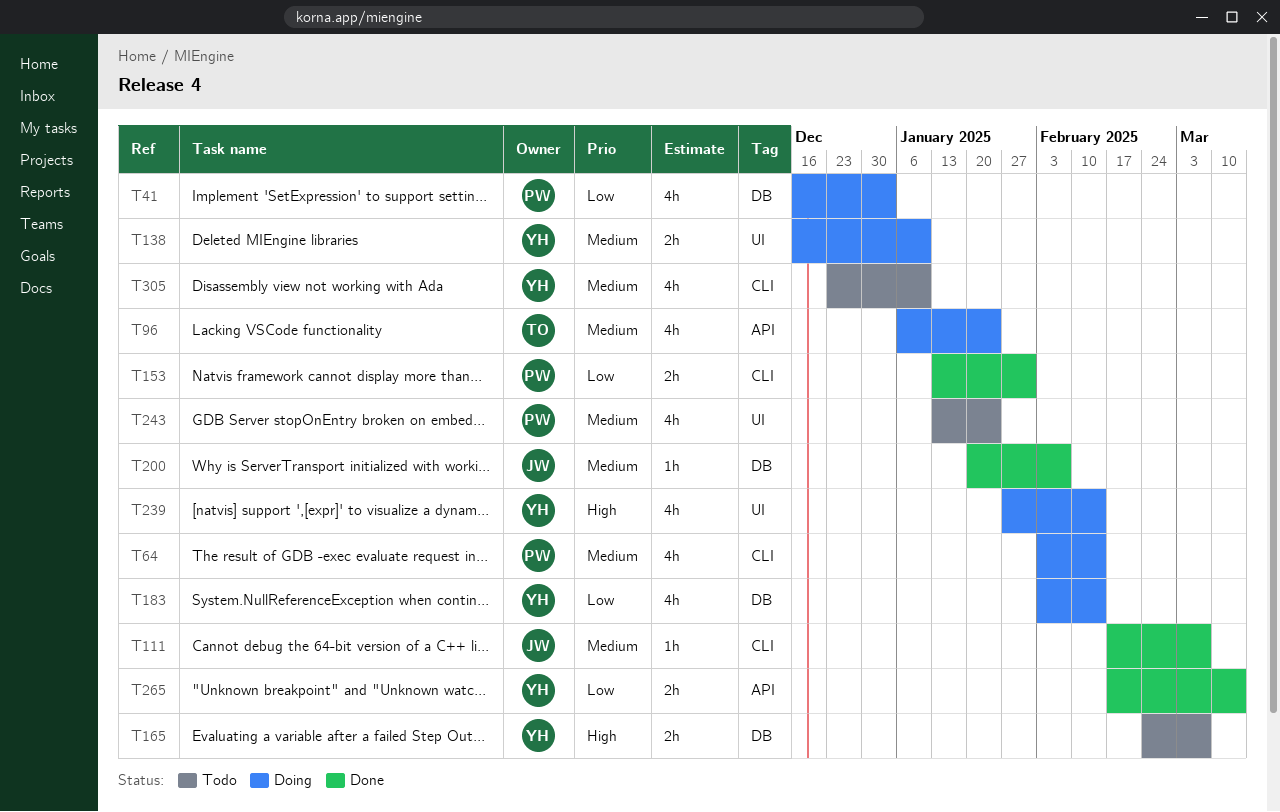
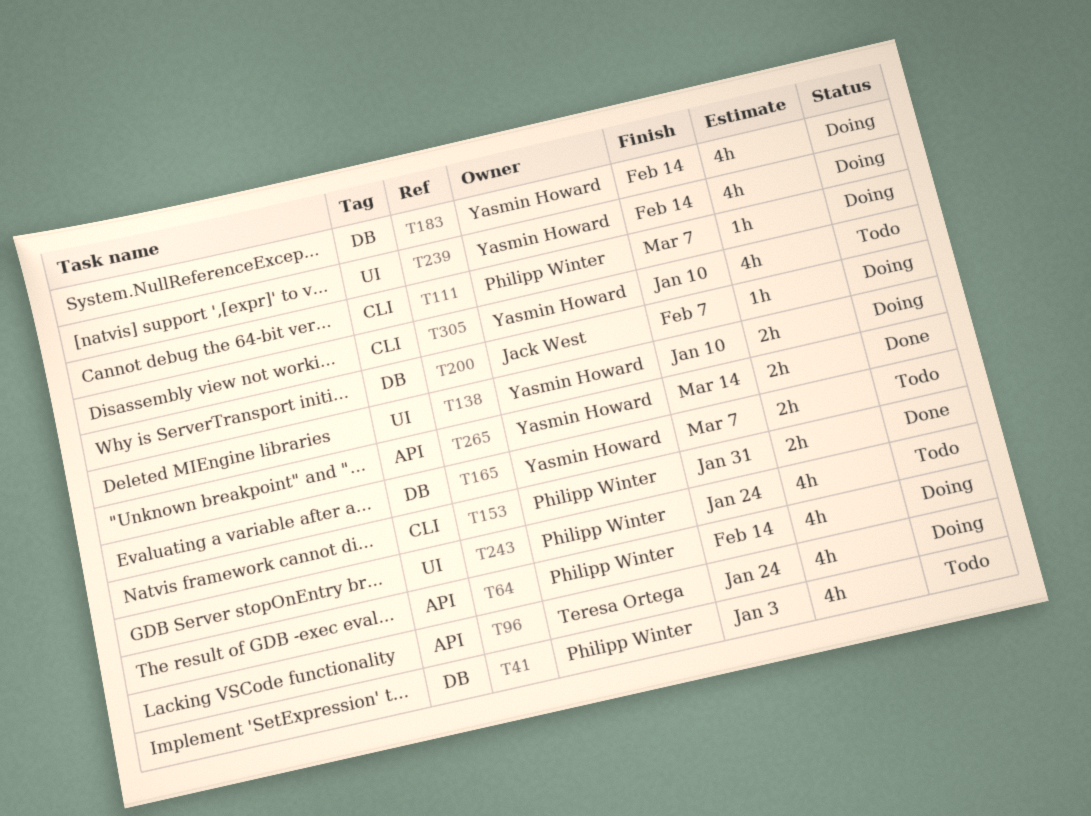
T41, status: Doing -> Todo
T64, label: CLI -> API
T111, status: Done -> Doing
T111, owner: Jack West -> Philipp Winter
T200, status: Done -> Doing

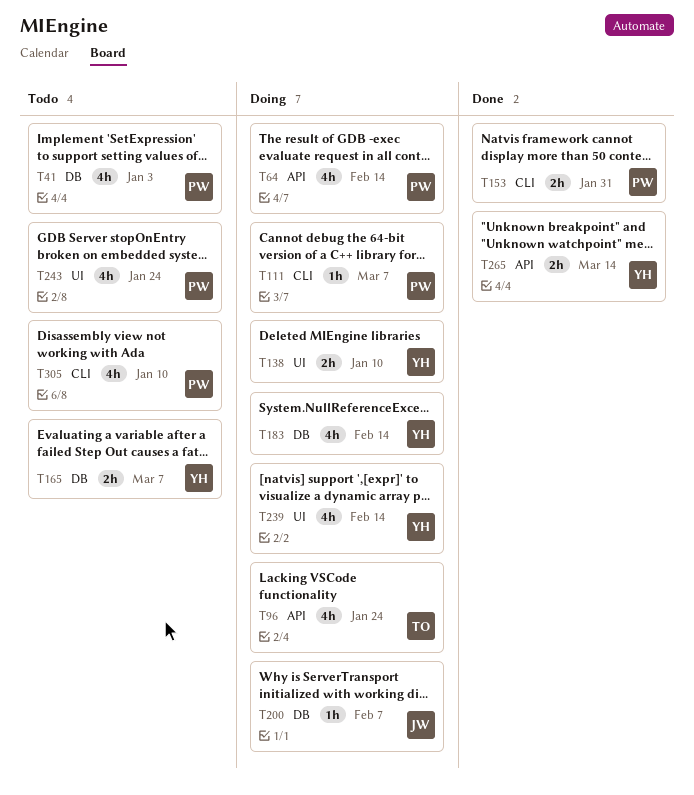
T305, owner: Yasmin Howard -> Philipp Winter

